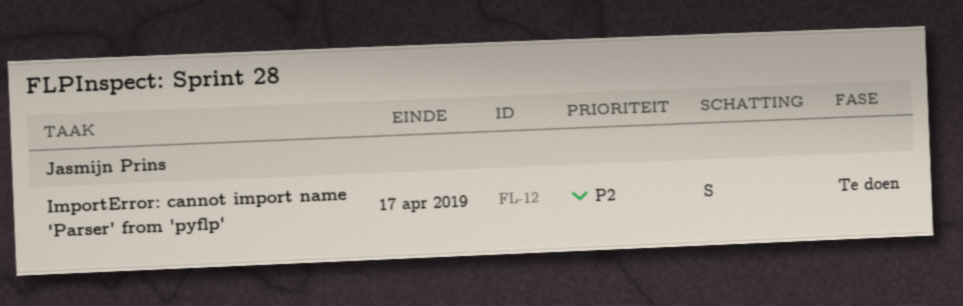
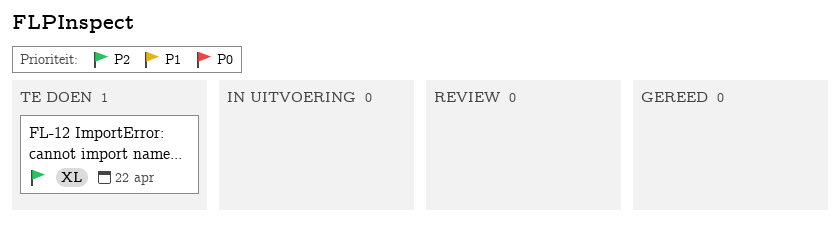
FL-12, estimate: S -> XL
FL-12, due: Apr 17 -> Apr 22

